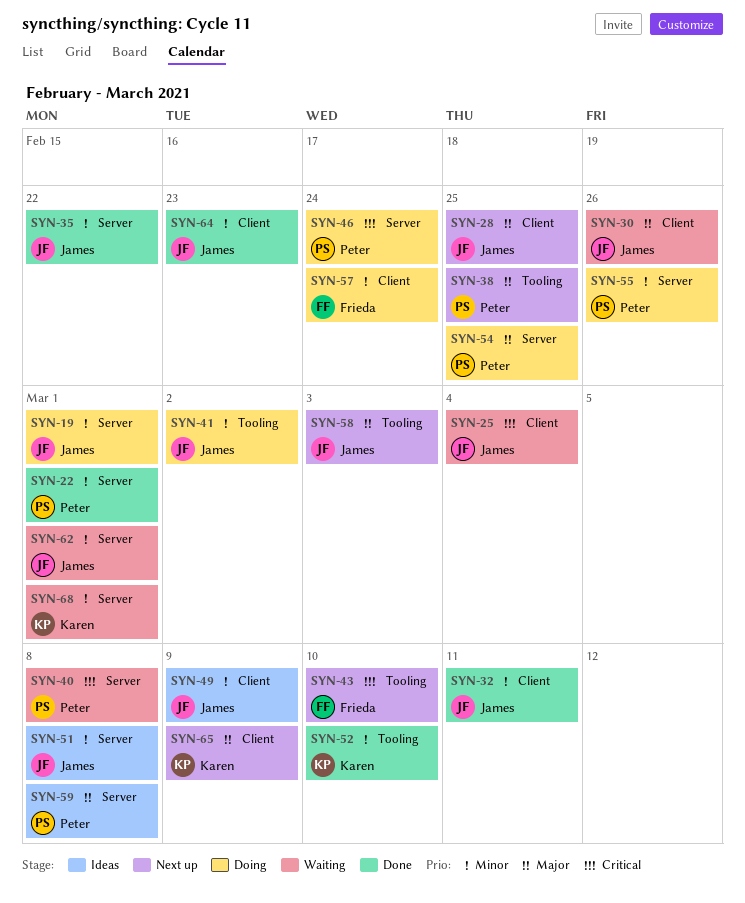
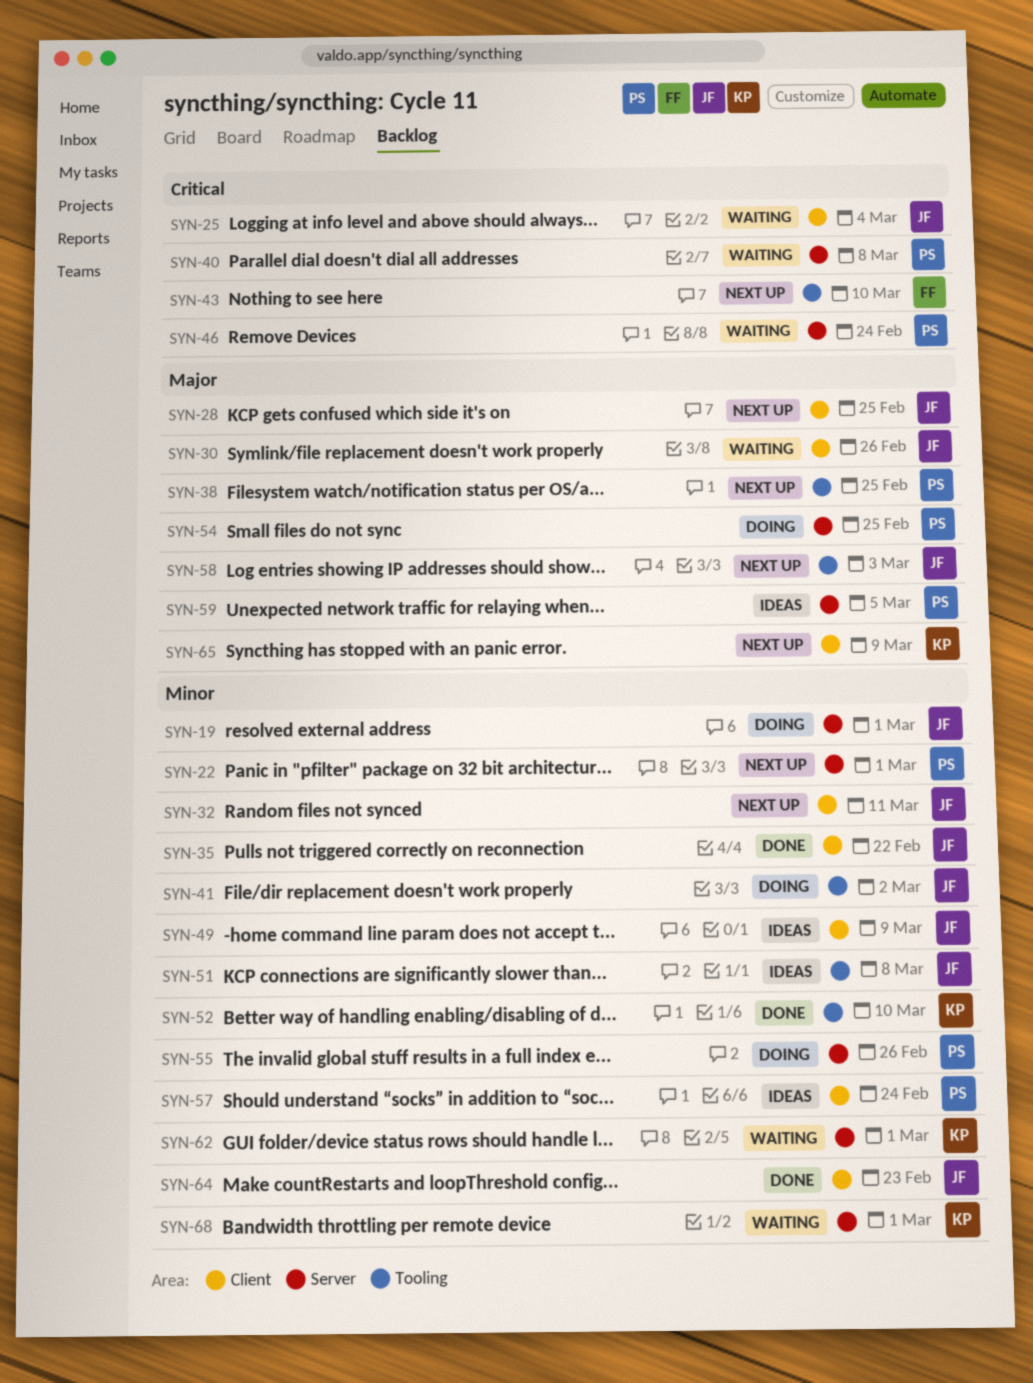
SYN-22, status: Done -> Next up
SYN-32, status: Done -> Next up
SYN-35, label: Server -> Client
SYN-46, status: Doing -> Waiting
SYN-51, label: Server -> Tooling
SYN-57, status: Doing -> Ideas
SYN-57, owner: Frieda -> Peter
SYN-59, due: Mar 8 -> Mar 5
SYN-62, owner: James -> Karen

